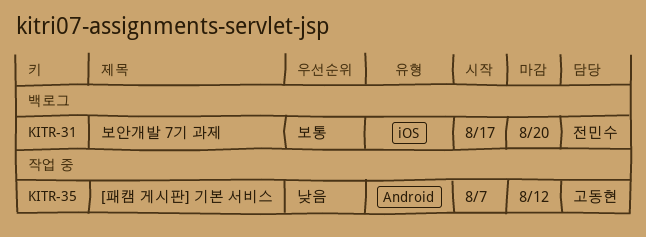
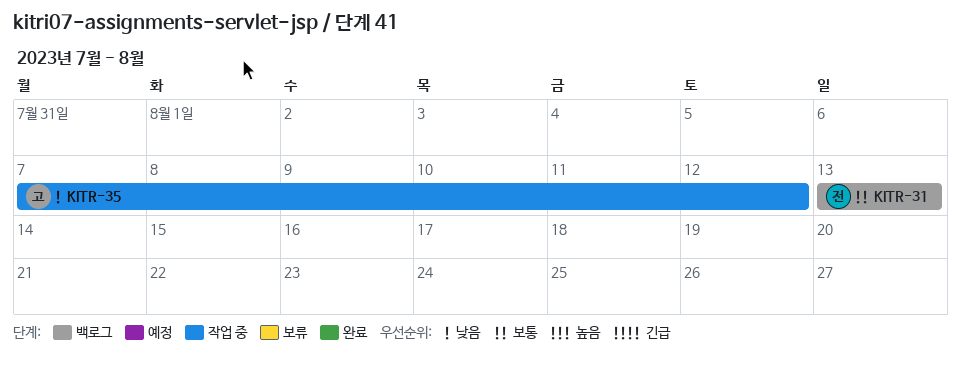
KITR-31, start: Aug 17 -> Aug 13
KITR-31, due: Aug 20 -> Aug 13

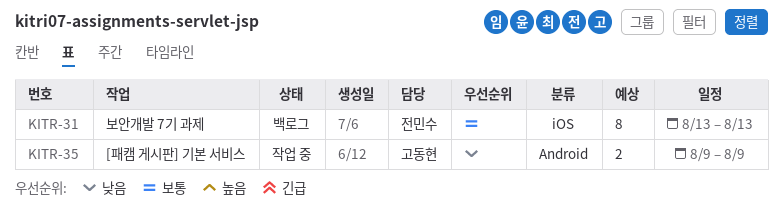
KITR-35, start: Aug 7 -> Aug 9
KITR-35, due: Aug 12 -> Aug 9

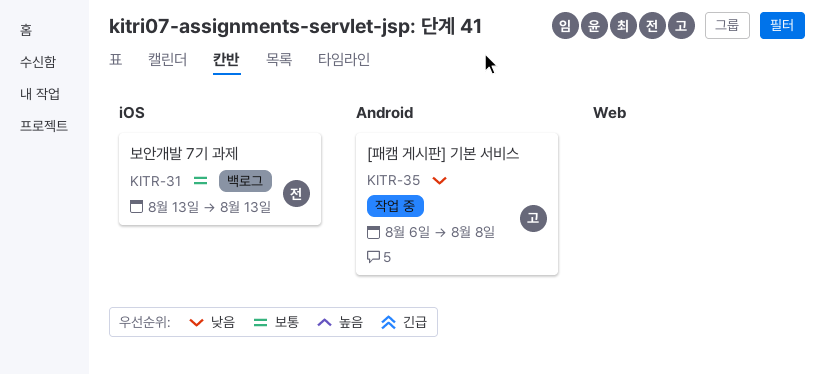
KITR-35, start: Aug 9 -> Aug 6
KITR-35, due: Aug 9 -> Aug 8

